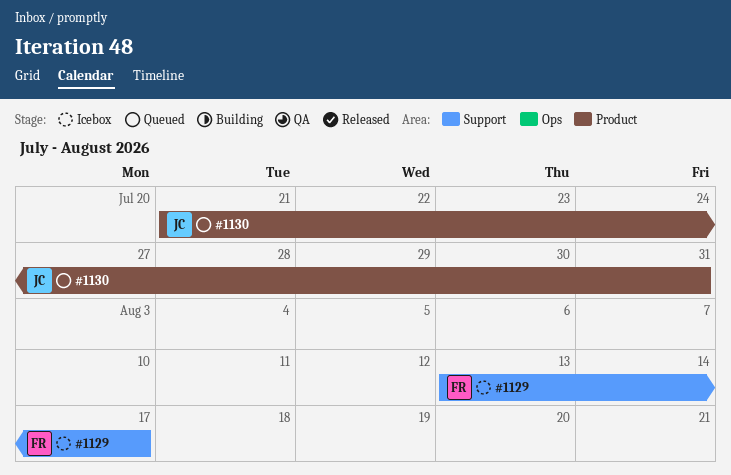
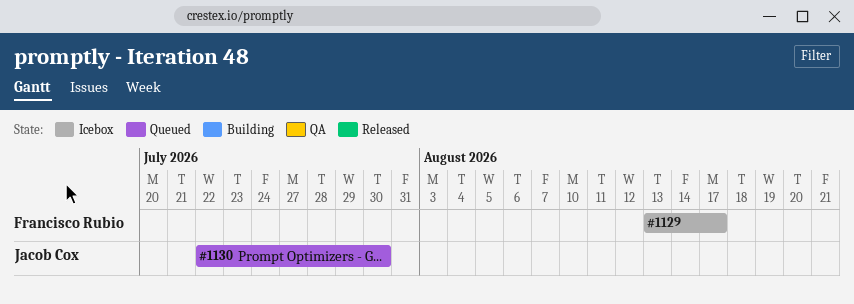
#1130, start: Jul 21 -> Jul 22
#1130, due: Jul 31 -> Jul 30

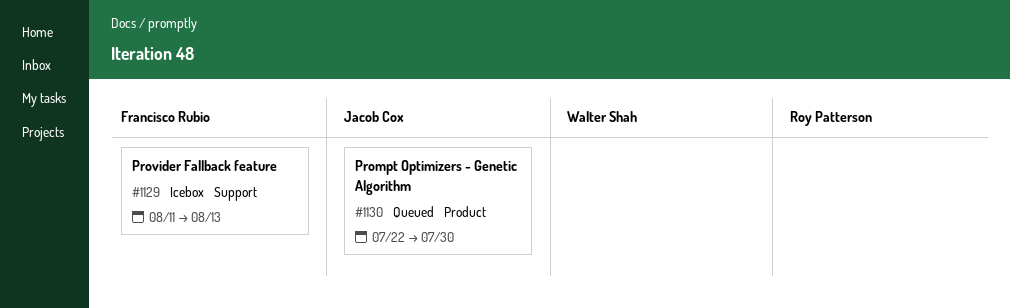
#1129, start: Aug 13 -> Aug 11
#1129, due: Aug 17 -> Aug 13

